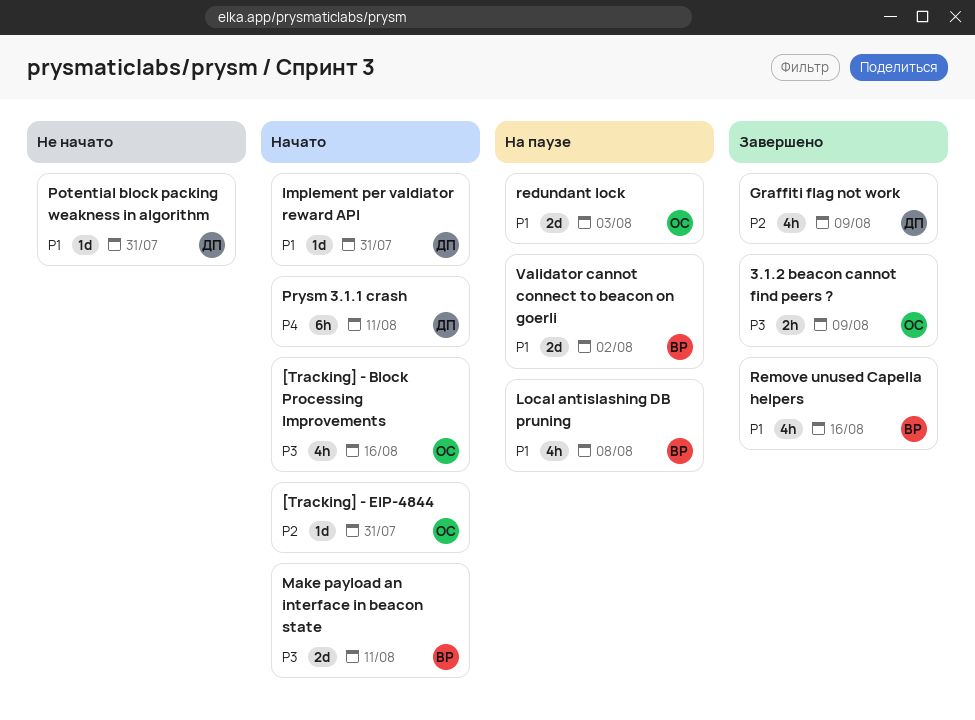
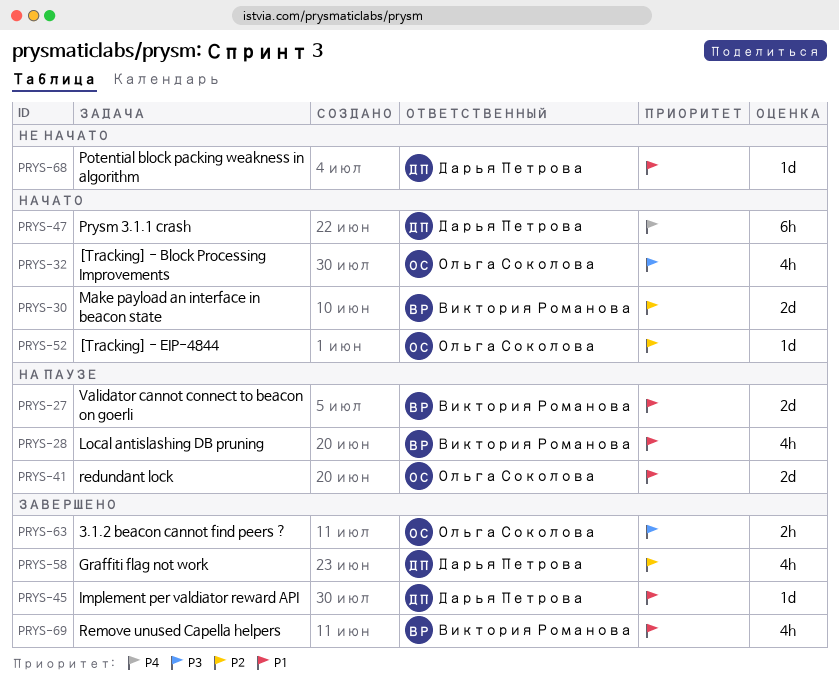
Implement per valdiator reward API, status: Начато -> Завершено
Make payload an interface in beacon state, priority: P3 -> P2

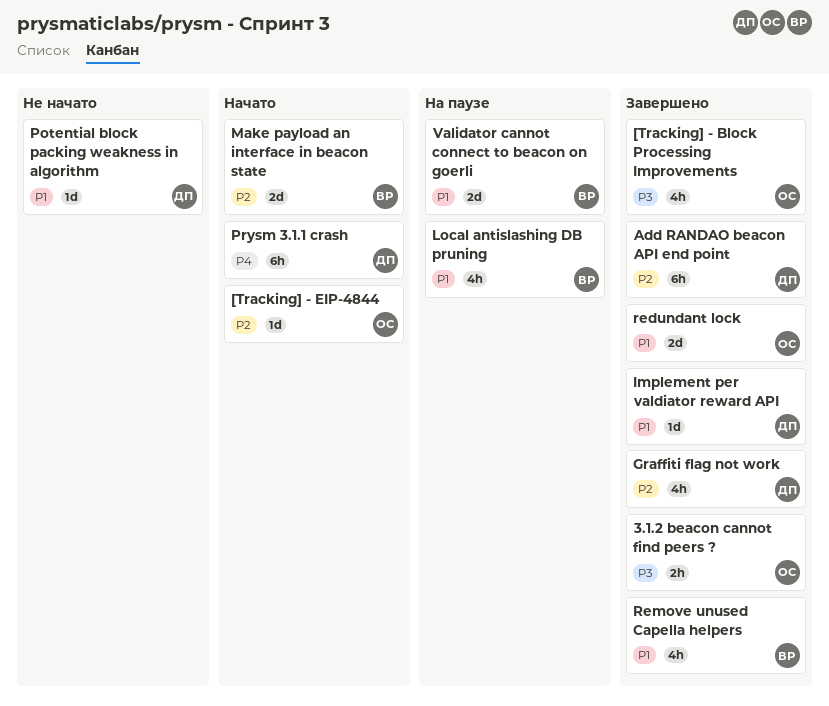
[Tracking] - Block Processing Improvements, status: Начато -> Завершено
Add RANDAO beacon API end point: none -> present
redundant lock, status: На паузе -> Завершено

